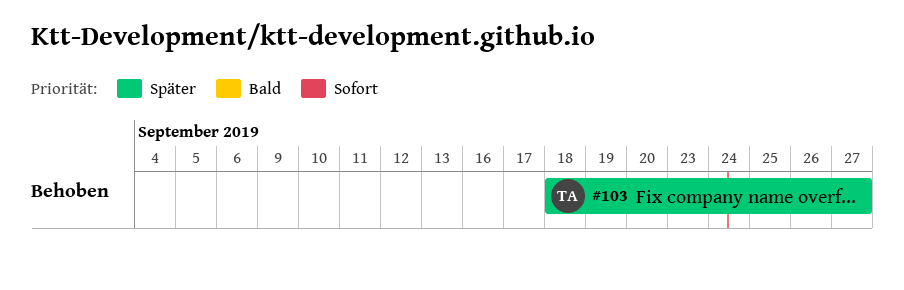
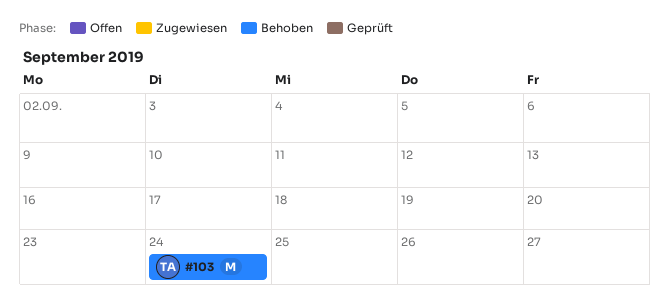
#103, start: Sep 18 -> Sep 24
#103, due: Sep 27 -> Sep 24

